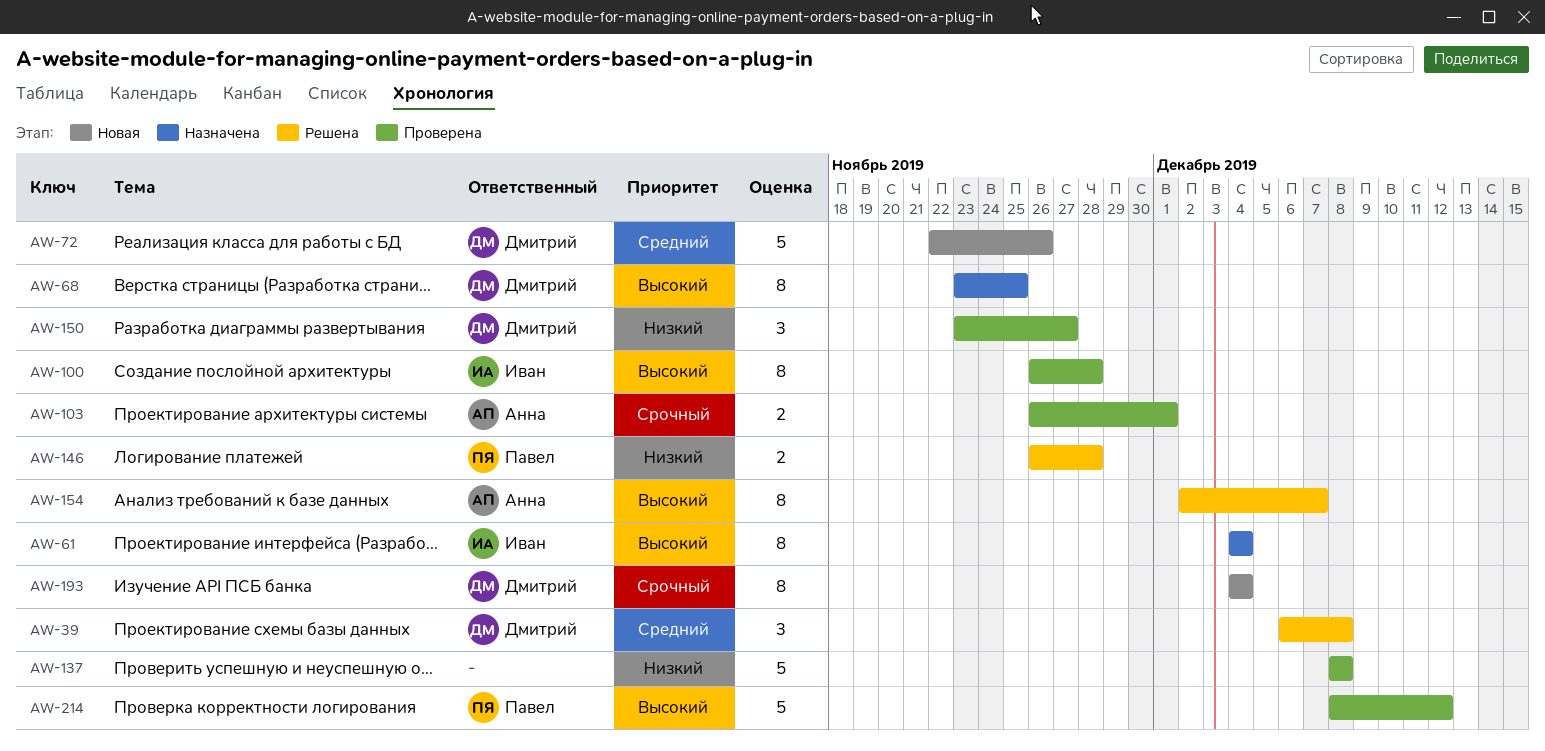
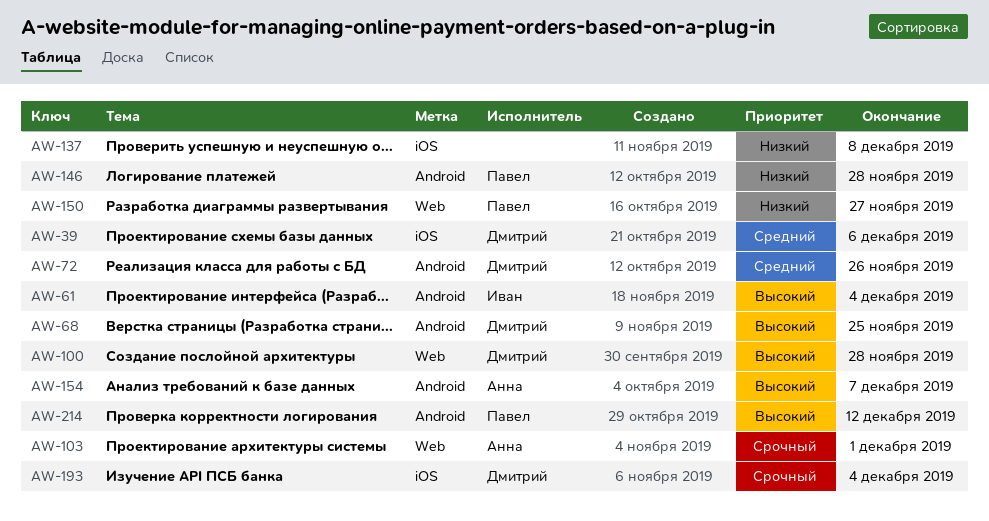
AW-39, due: Dec 8 -> Dec 6
AW-100, owner: Иван -> Дмитрий
AW-150, owner: Дмитрий -> Павел

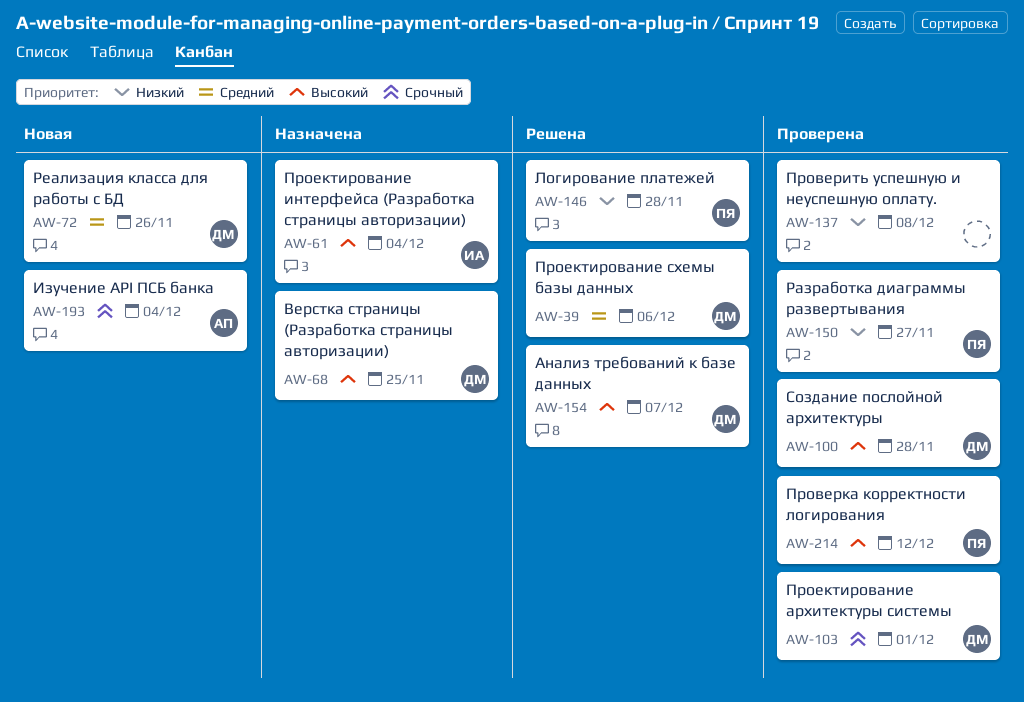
AW-103, owner: Анна -> Дмитрий
AW-154, owner: Анна -> Дмитрий
AW-193, owner: Дмитрий -> Анна

